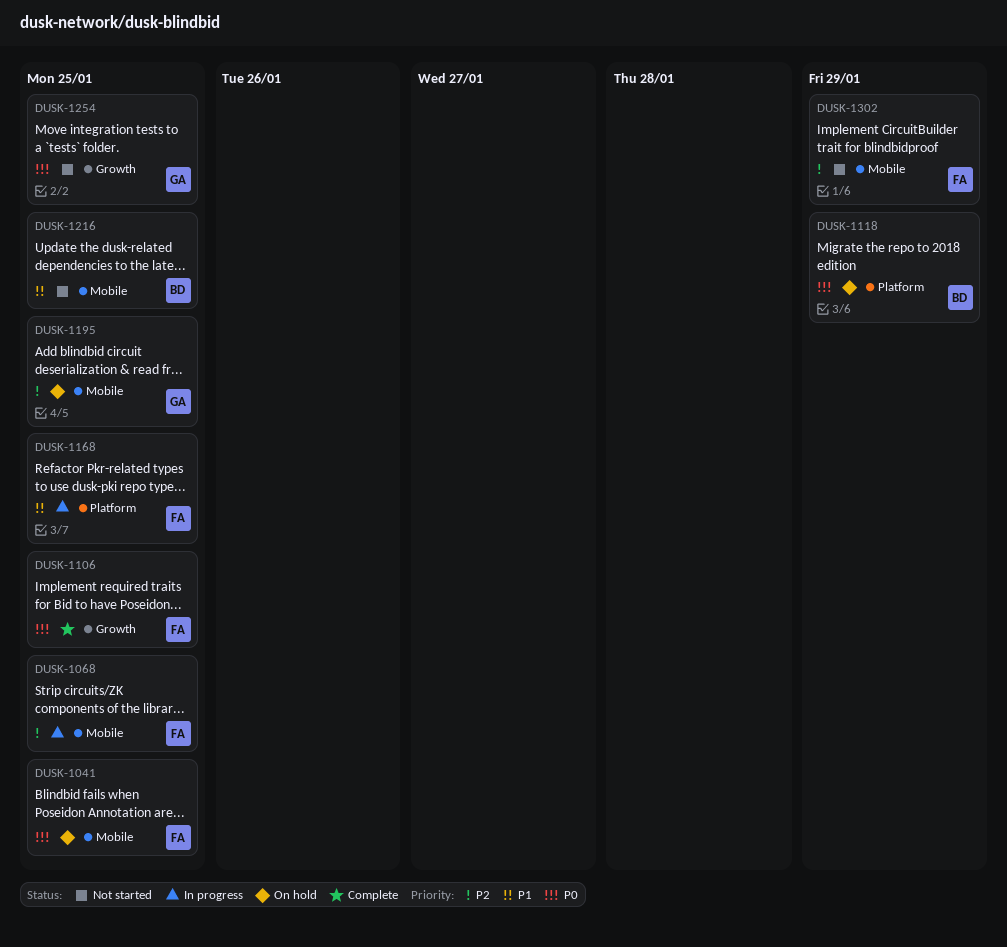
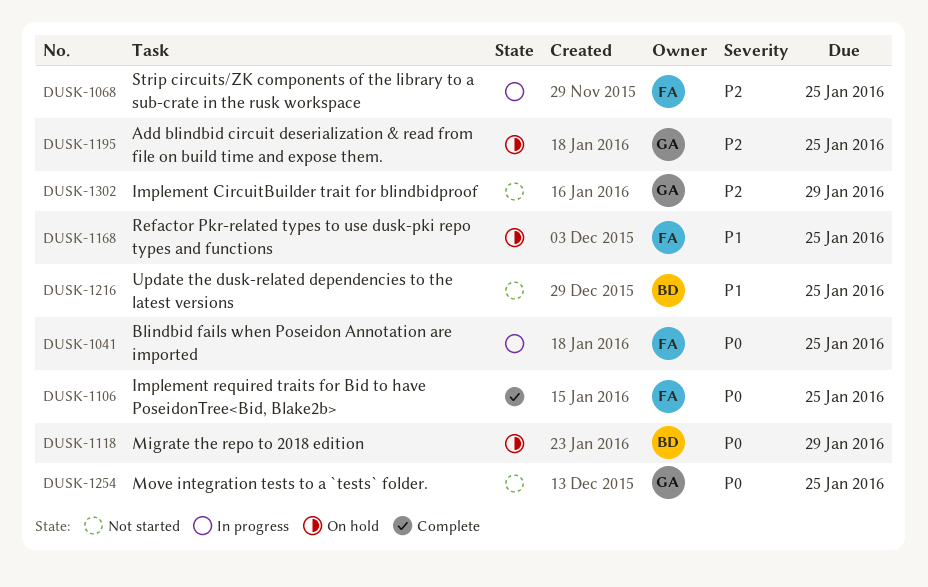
DUSK-1041, status: On hold -> In progress
DUSK-1168, status: In progress -> On hold
DUSK-1302, owner: FA -> GA

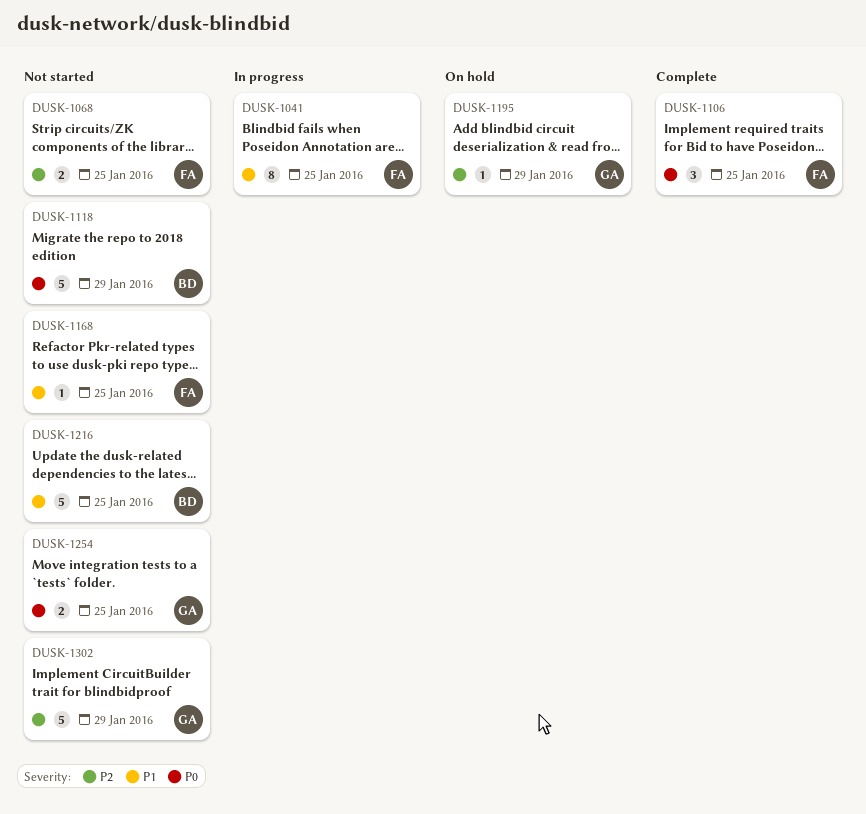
DUSK-1041, priority: P0 -> P1
DUSK-1068, status: In progress -> Not started
DUSK-1118, status: On hold -> Not started
DUSK-1168, status: On hold -> Not started
DUSK-1195, due: Jan 25 -> Jan 29

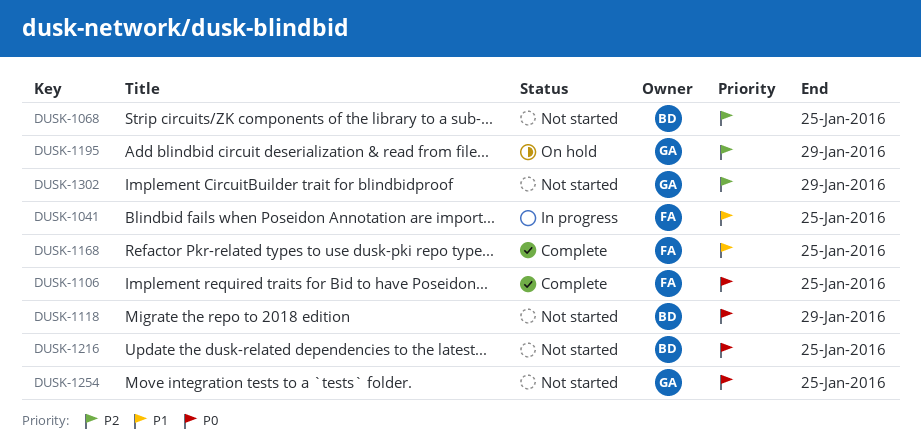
DUSK-1068, owner: FA -> BD
DUSK-1168, status: Not started -> Complete
DUSK-1216, priority: P1 -> P0

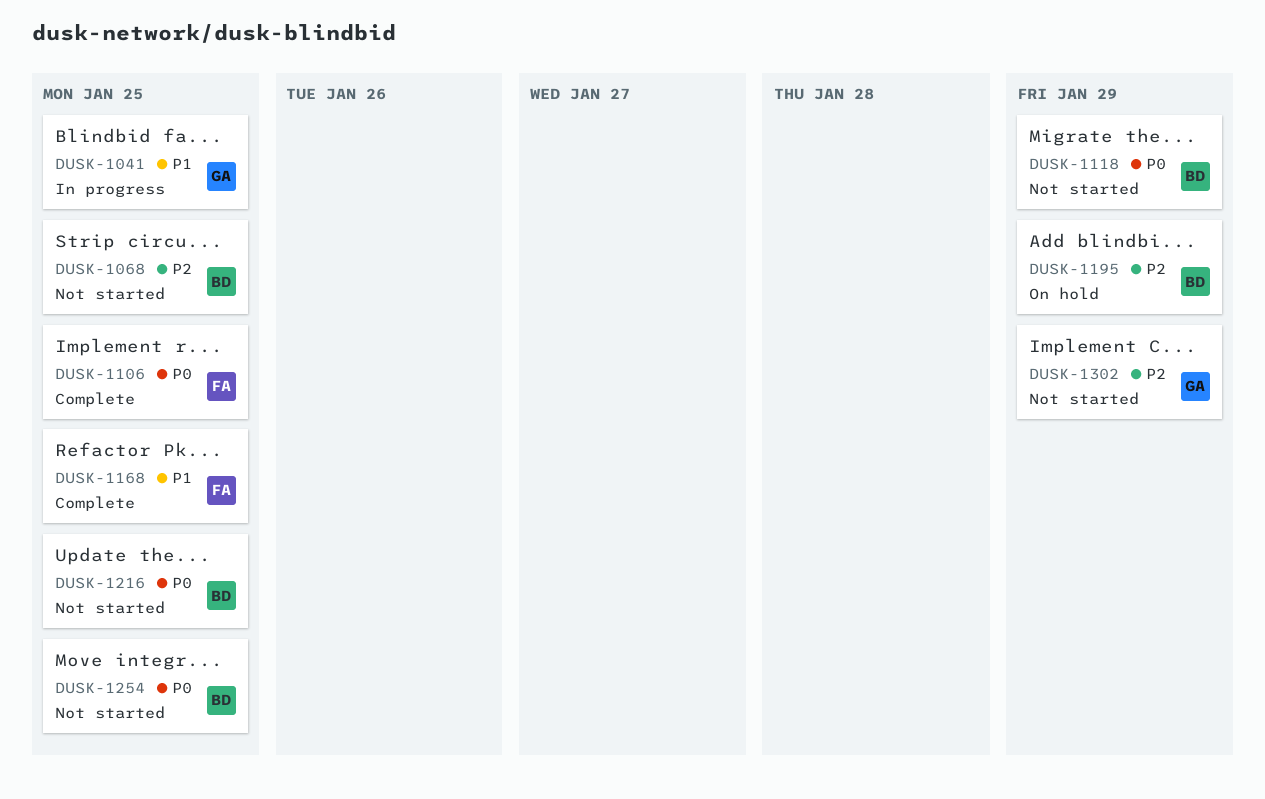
DUSK-1041, owner: FA -> GA
DUSK-1195, owner: GA -> BD
DUSK-1254, owner: GA -> BD

